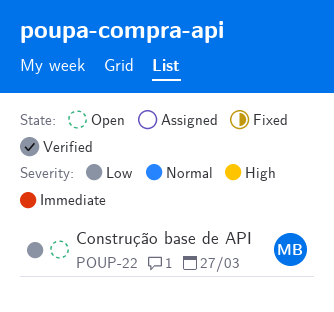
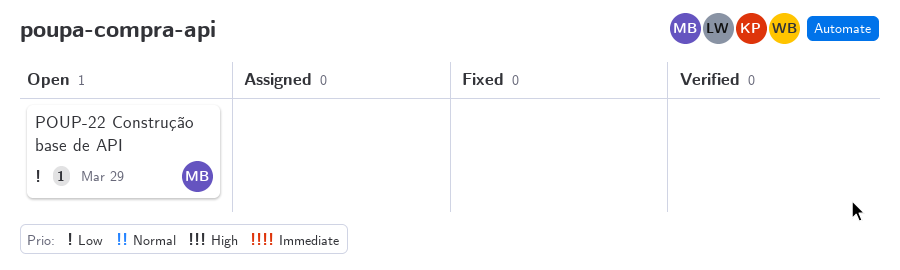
POUP-22, due: Mar 27 -> Mar 29

